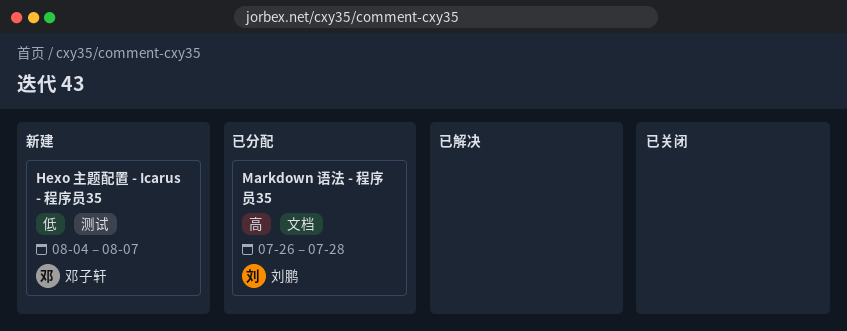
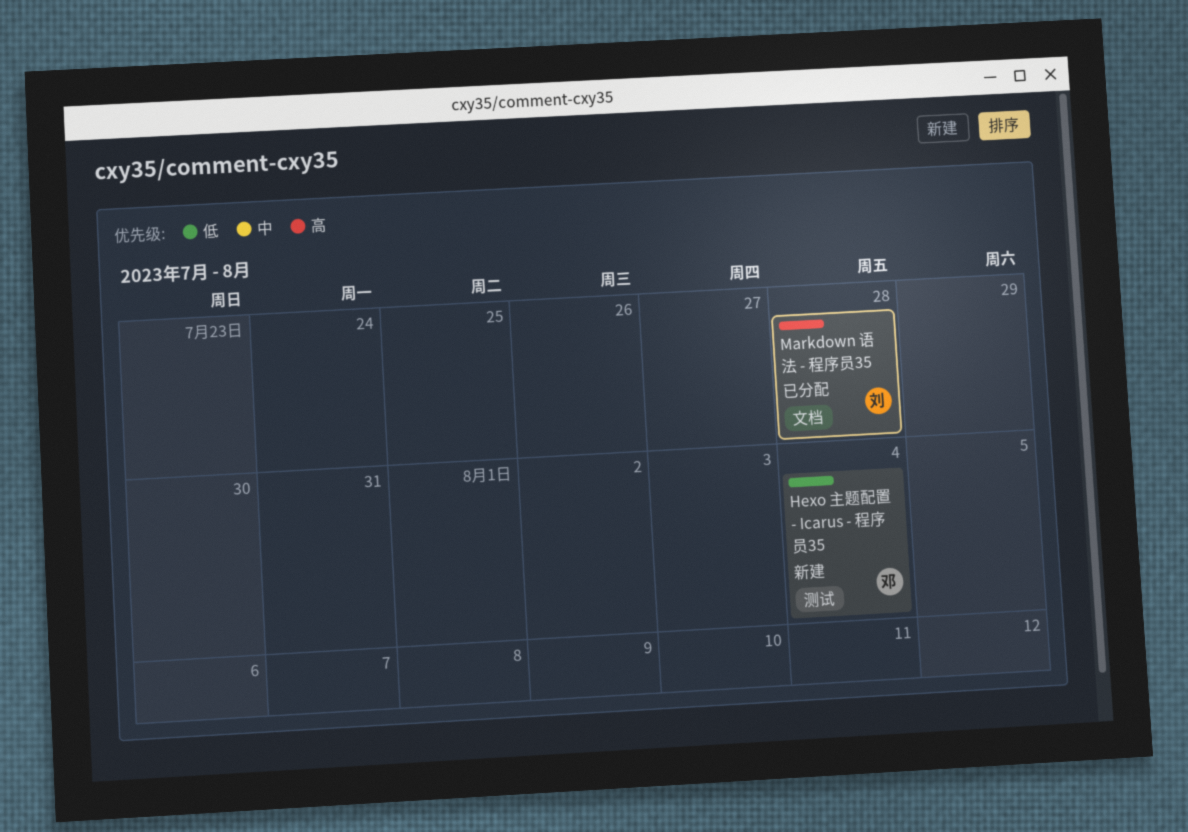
Hexo 主题配置 - Icarus - 程序员35, due: Aug 7 -> Aug 4

